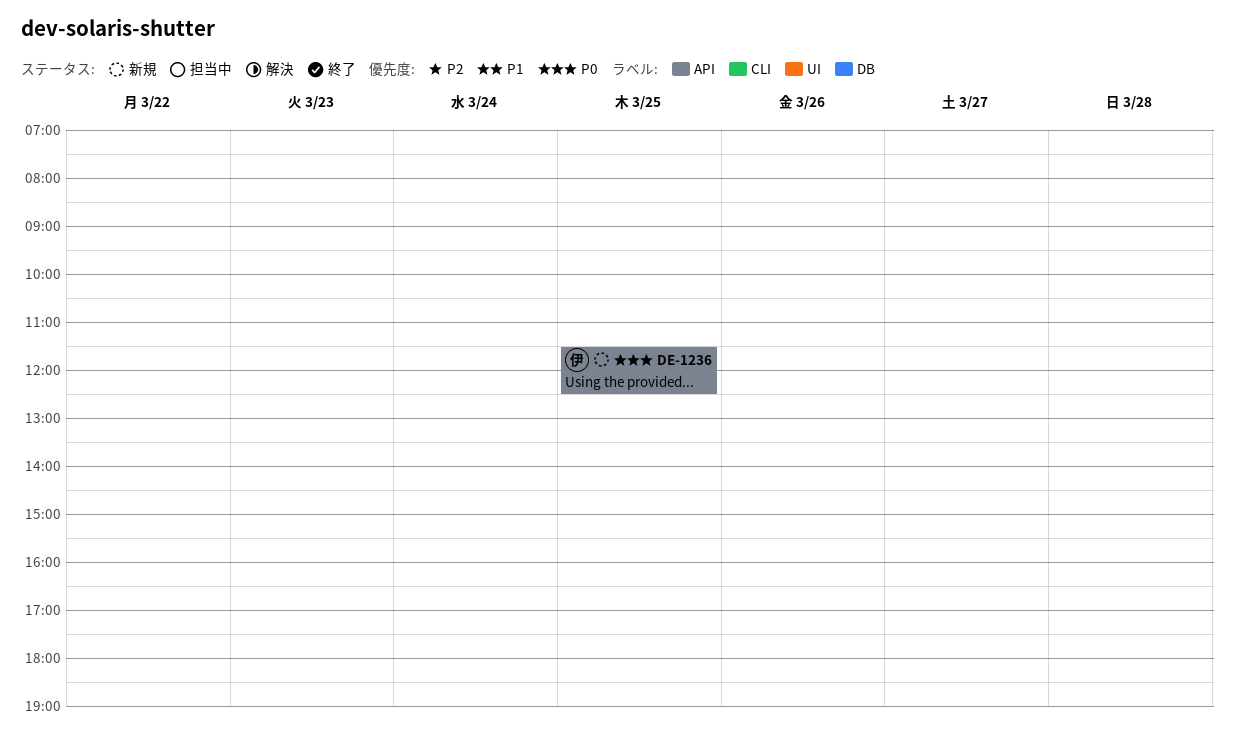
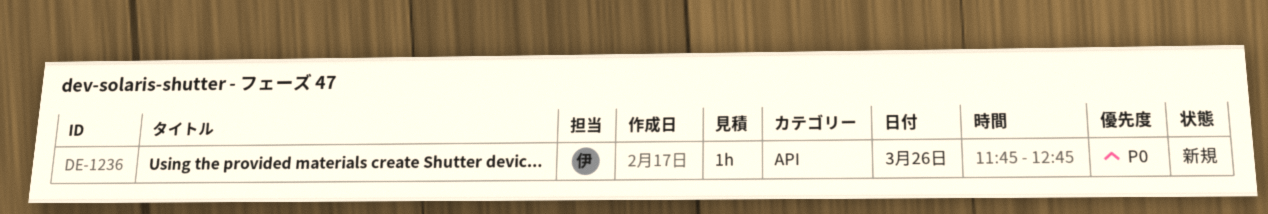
DE-1236, day: Mar 25 -> Mar 26
DE-1236, begins: 11:30 -> 11:45
DE-1236, ends: 12:30 -> 12:45

